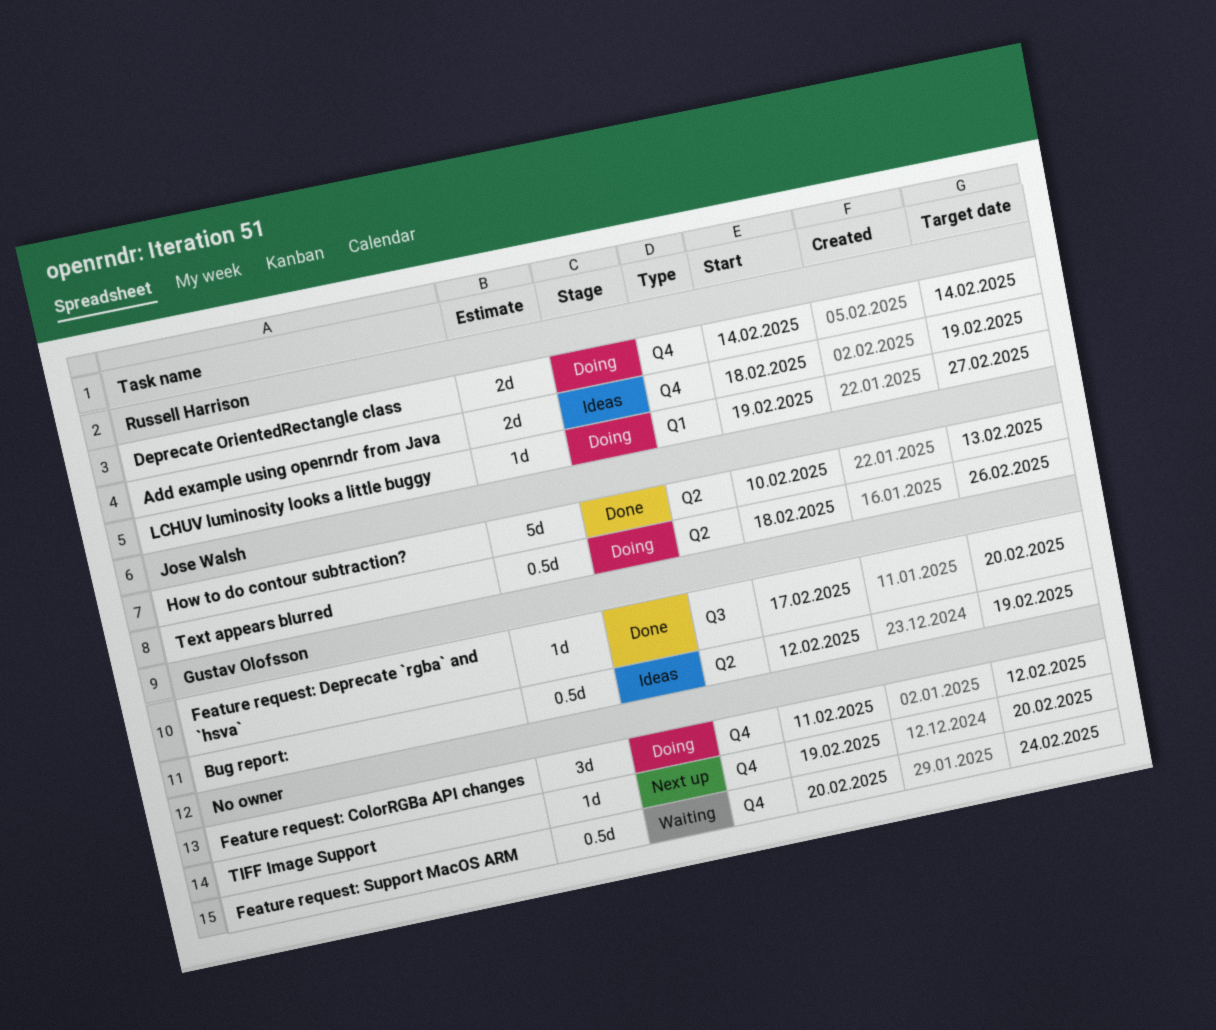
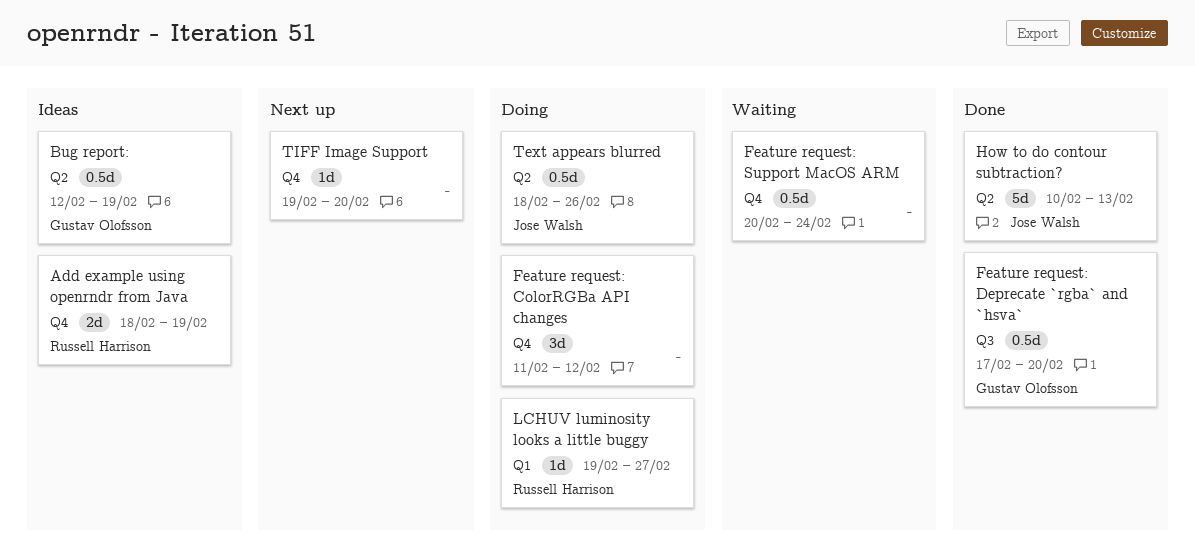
Deprecate OrientedRectangle class: present -> none
Feature request: Deprecate `rgba` and `hsva`, estimate: 1d -> 0.5d

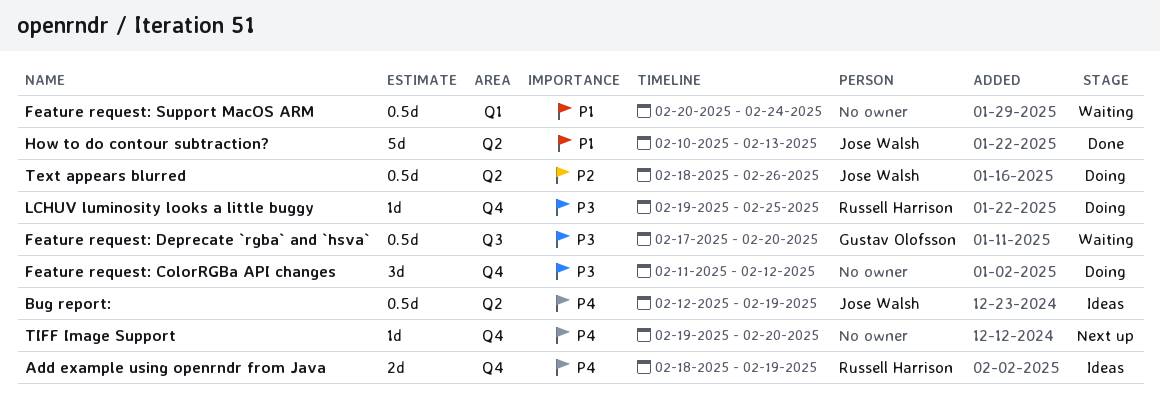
Bug report:, owner: Gustav Olofsson -> Jose Walsh
Feature request: Deprecate `rgba` and `hsva`, status: Done -> Waiting
Feature request: Support MacOS ARM, label: Q4 -> Q1
LCHUV luminosity looks a little buggy, label: Q1 -> Q4
LCHUV luminosity looks a little buggy, due: Feb 27 -> Feb 25

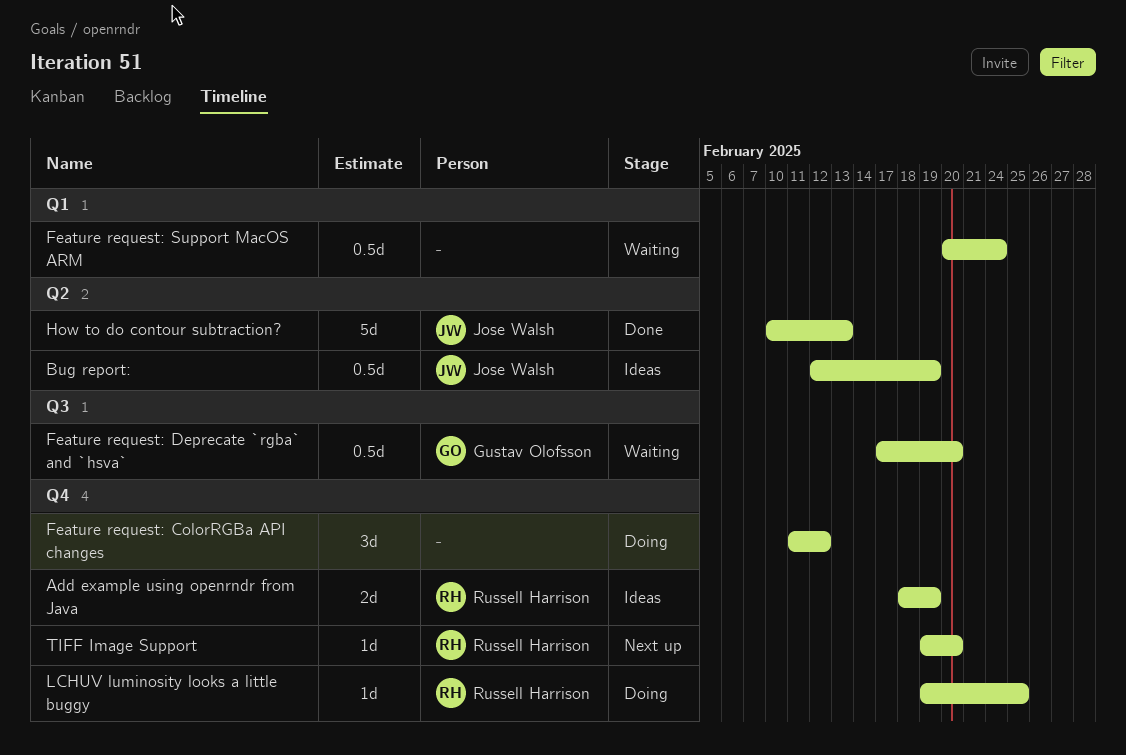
Text appears blurred: present -> none
TIFF Image Support, owner: none -> Russell Harrison

